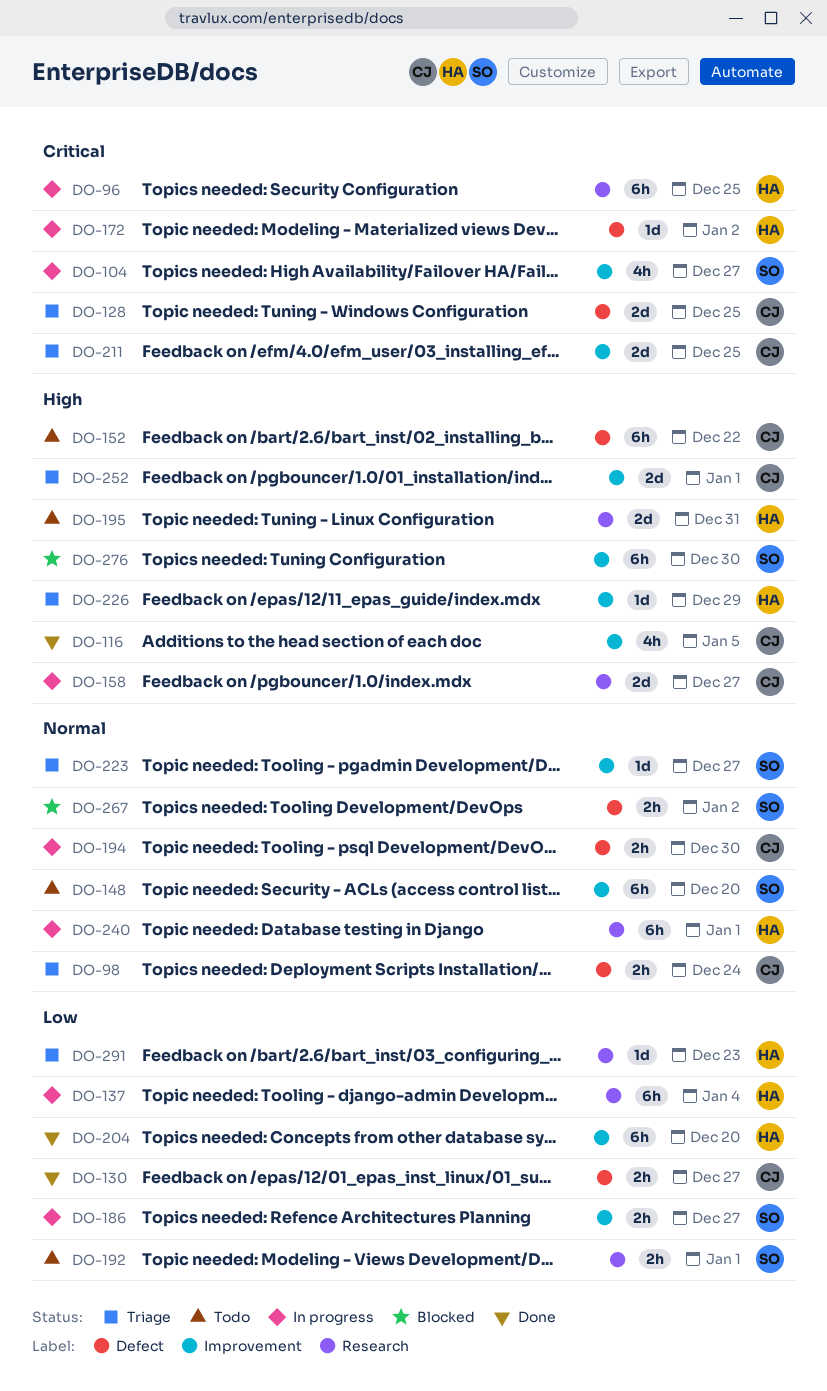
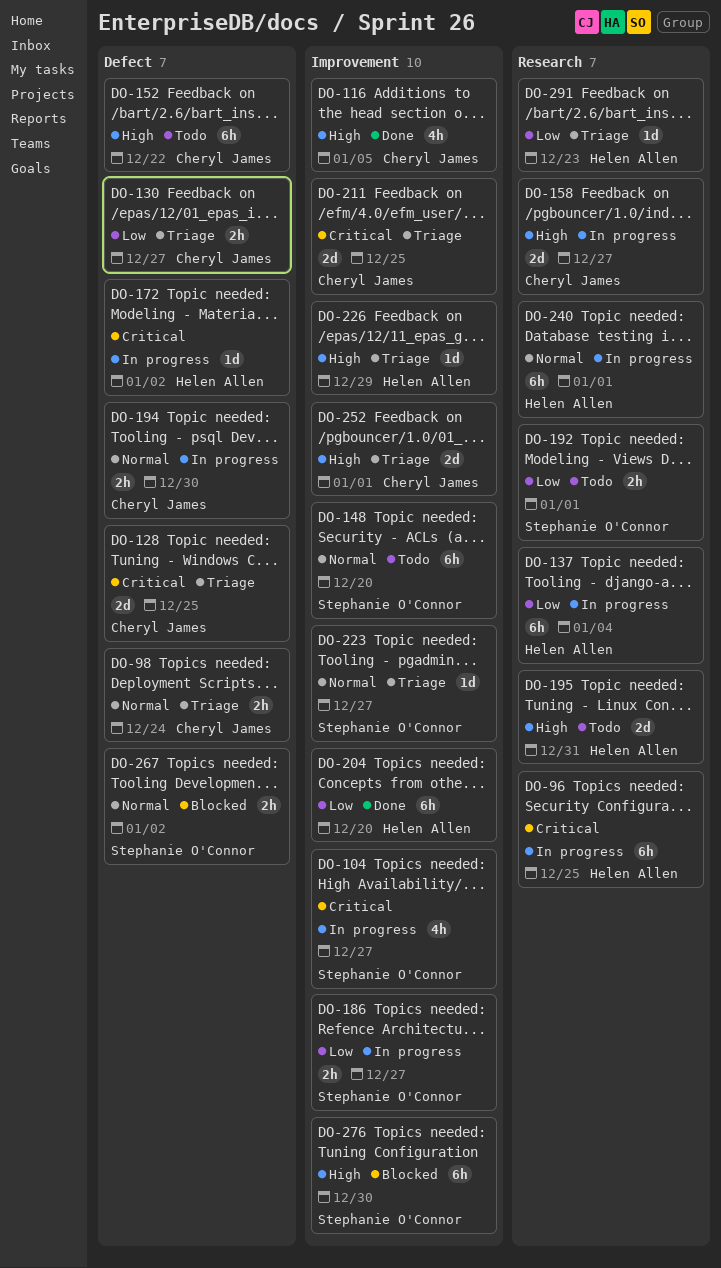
DO-130, status: Done -> Triage

